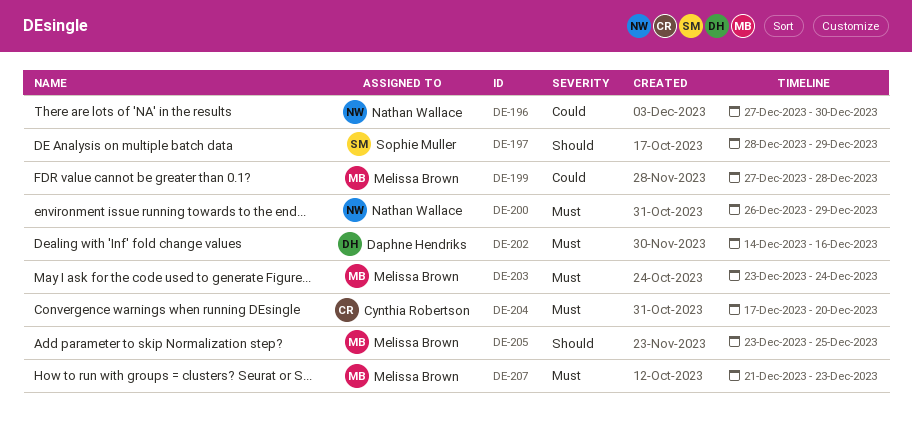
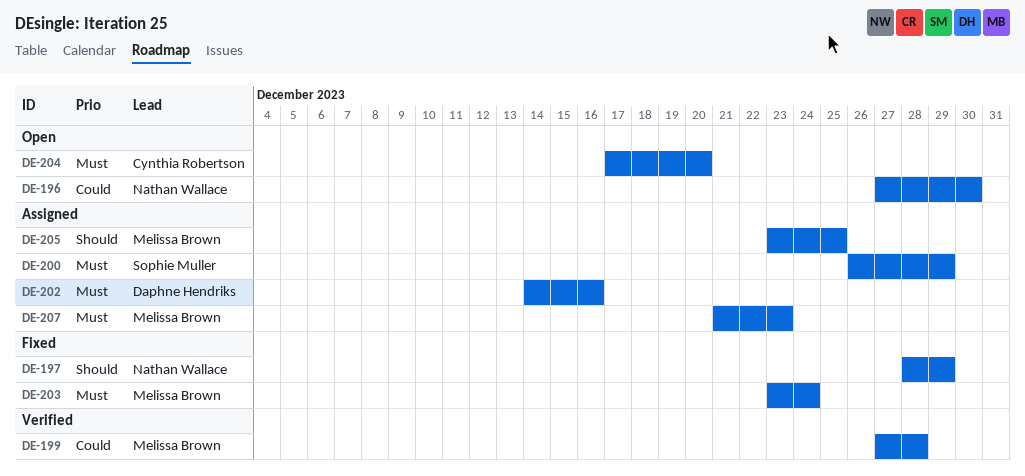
DE-197, owner: Sophie Muller -> Nathan Wallace
DE-200, owner: Nathan Wallace -> Sophie Muller

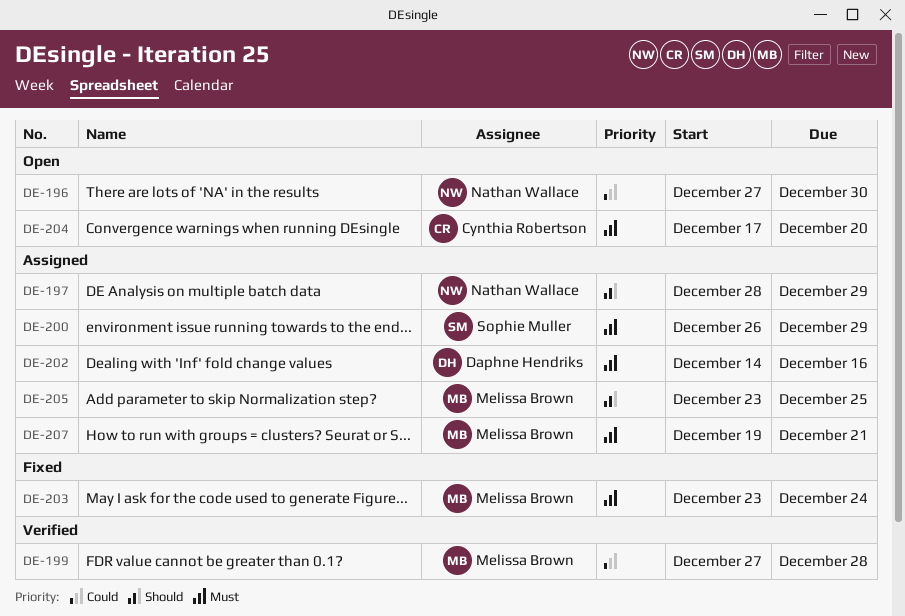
DE-197, status: Fixed -> Assigned
DE-207, start: Dec 21 -> Dec 19
DE-207, due: Dec 23 -> Dec 21

